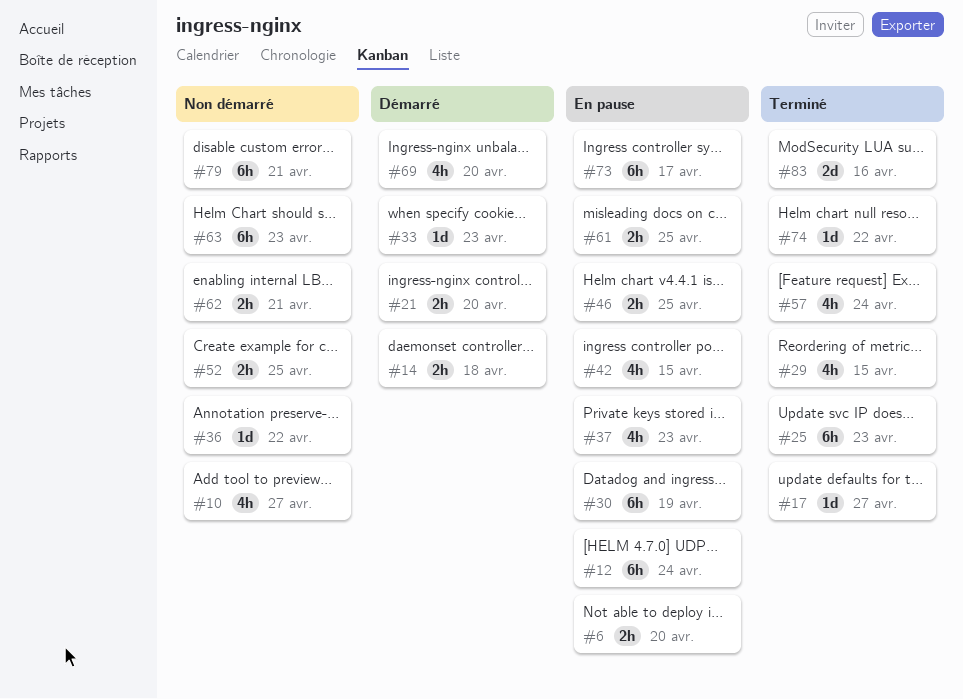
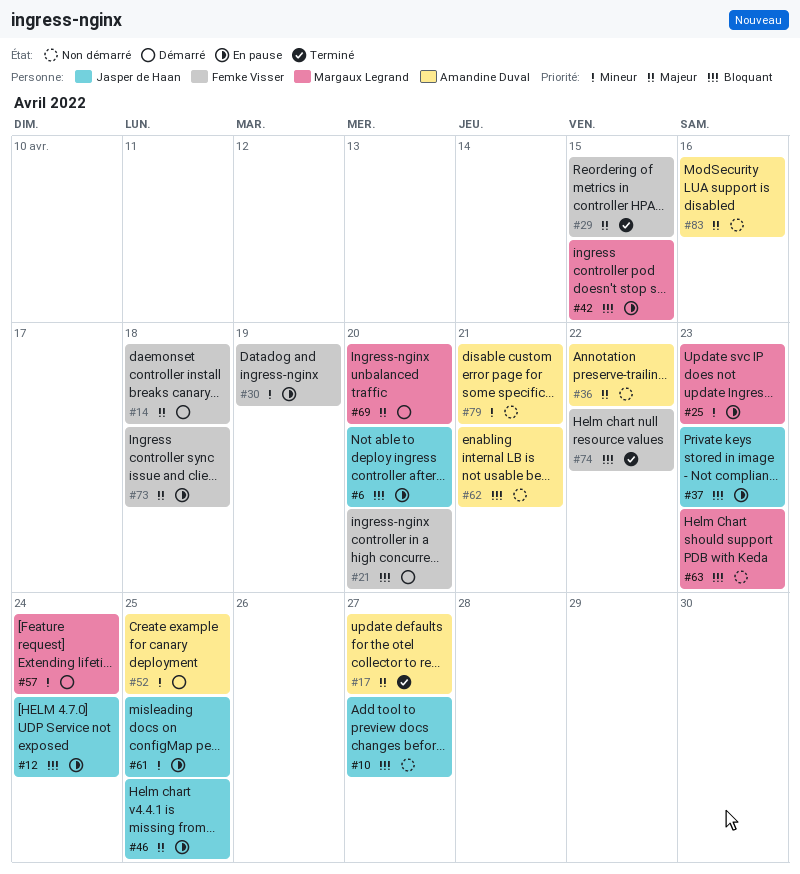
#25, status: Terminé -> En pause
#33: present -> none
#52, status: Non démarré -> Démarré
#57, status: Terminé -> Démarré
#73, due: Apr 17 -> Apr 18
#83, status: Terminé -> Non démarré

